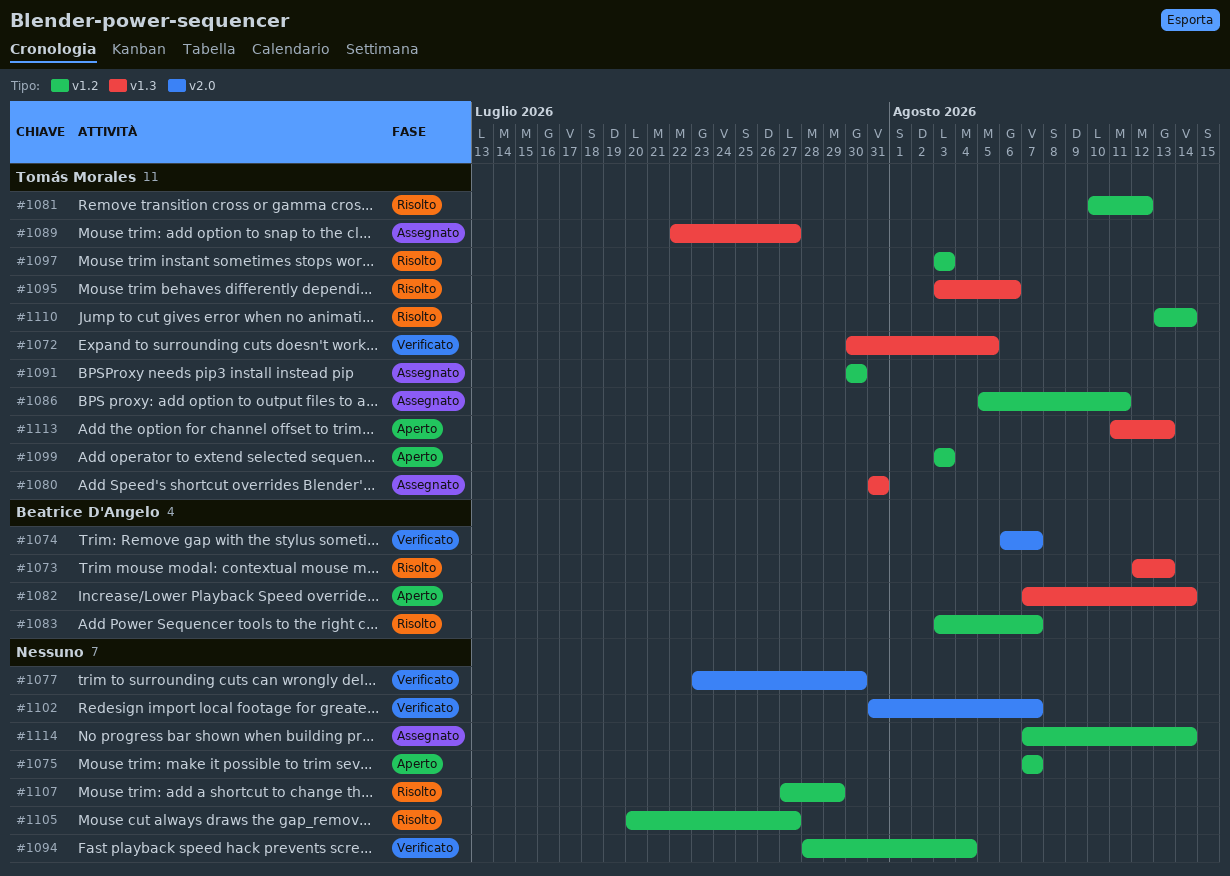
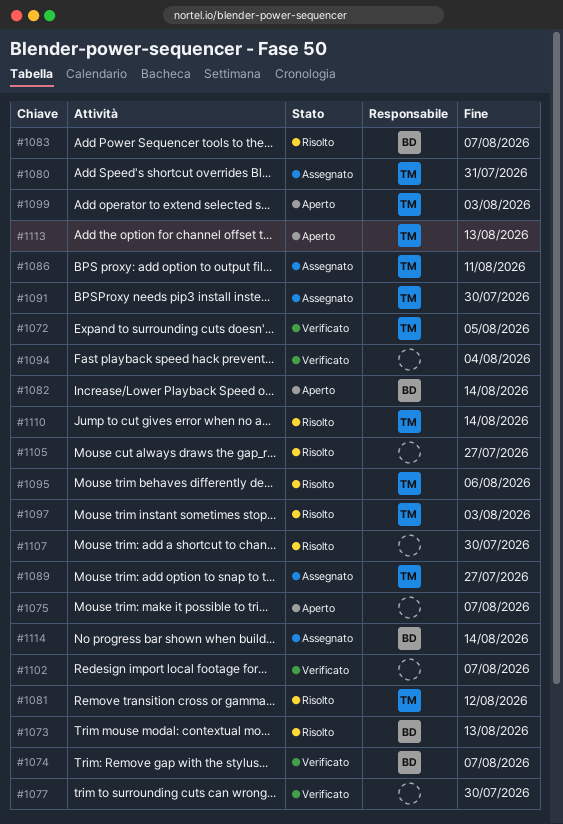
#1107, due: Jul 29 -> Jul 30
#1114, owner: none -> Beatrice D'Angelo

